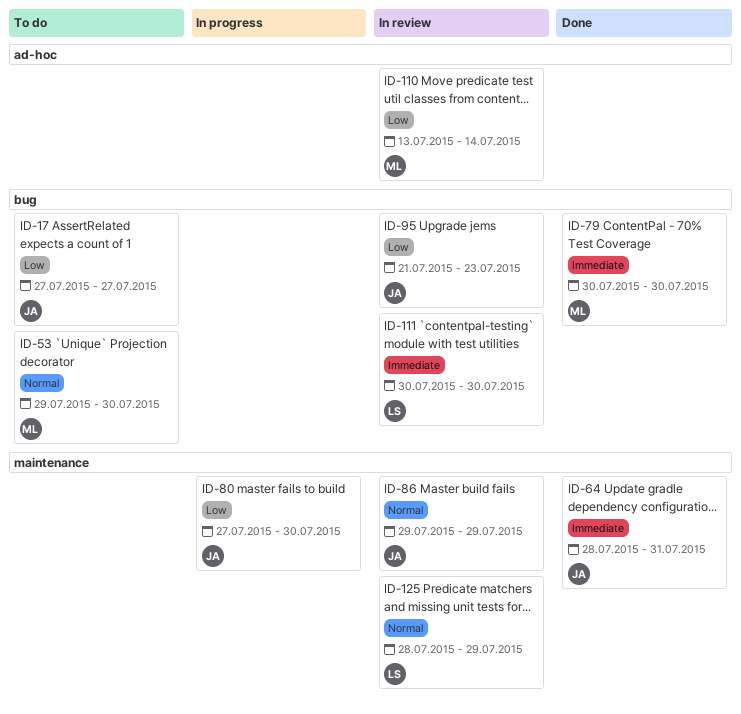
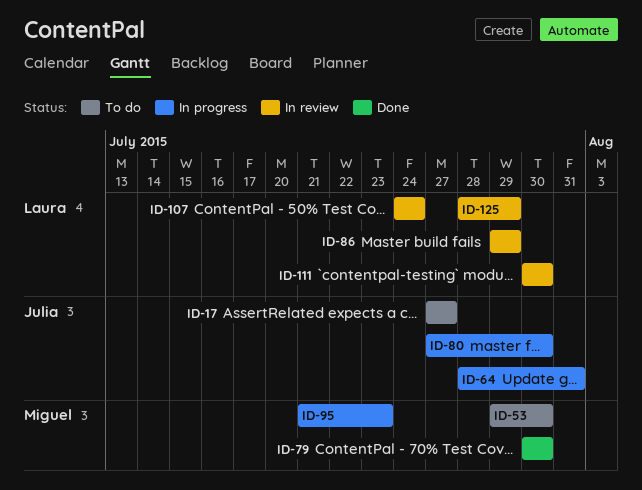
ID-64, status: Done -> In progress
ID-86, owner: Julia -> Laura
ID-95, status: In review -> In progress
ID-95, owner: Julia -> Miguel
ID-107: none -> present
ID-110: present -> none

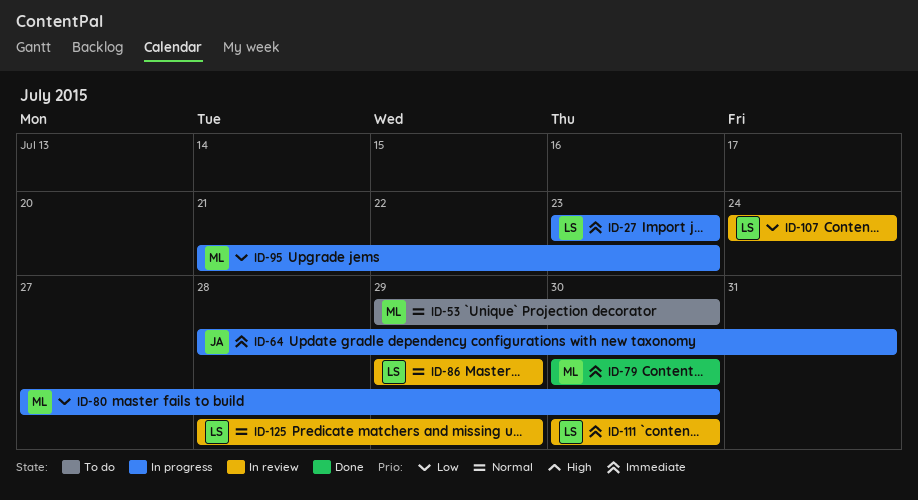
ID-17: present -> none
ID-27: none -> present
ID-80, owner: Julia -> Miguel

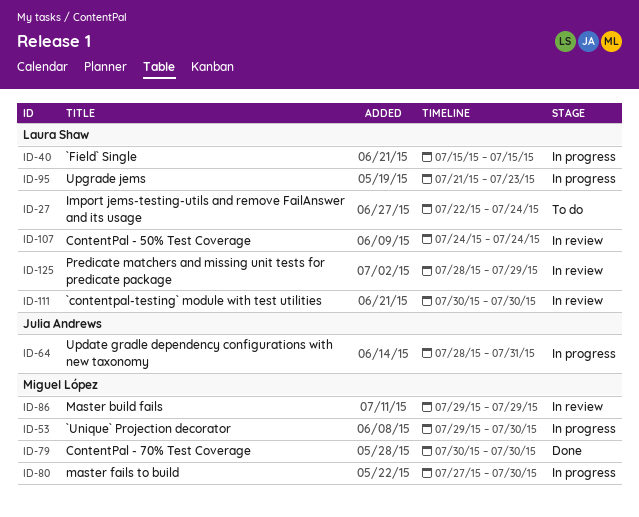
ID-27, status: In progress -> To do
ID-27, start: Jul 23 -> Jul 22
ID-27, due: Jul 23 -> Jul 24
ID-40: none -> present
ID-53, status: To do -> In progress
ID-86, owner: Laura Shaw -> Miguel López
ID-95, owner: Miguel López -> Laura Shaw

